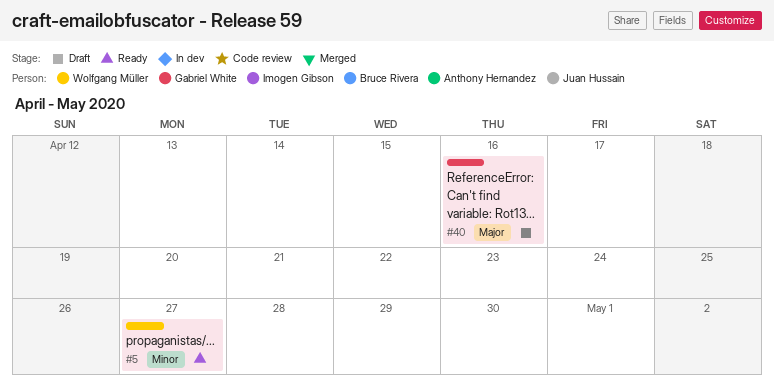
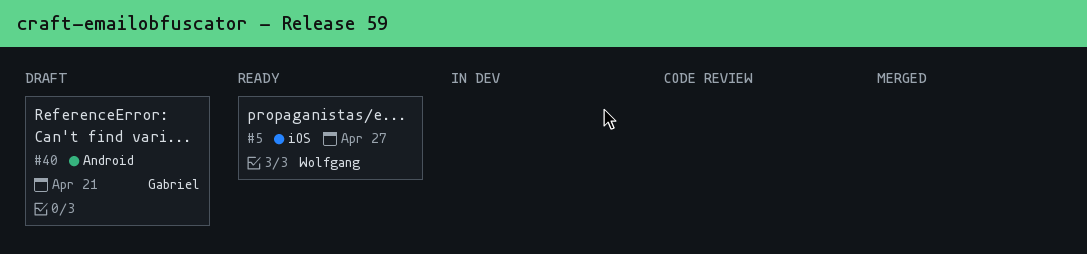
#40, due: Apr 16 -> Apr 21

